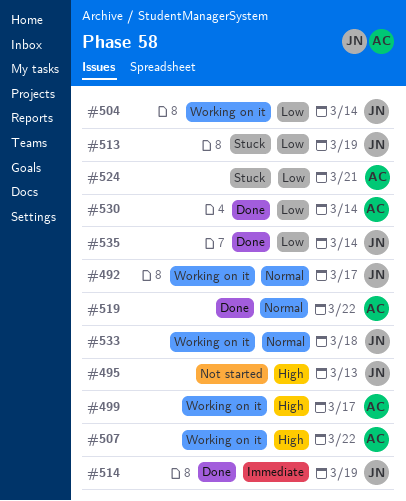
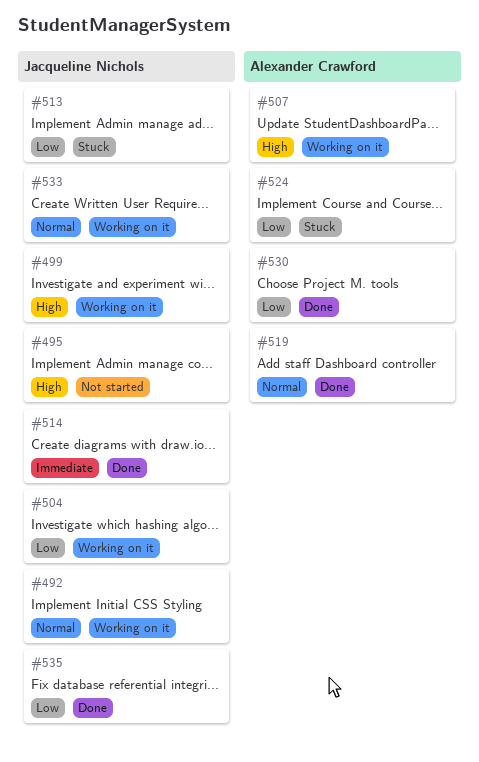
#499, owner: Alexander Crawford -> Jacqueline Nichols

